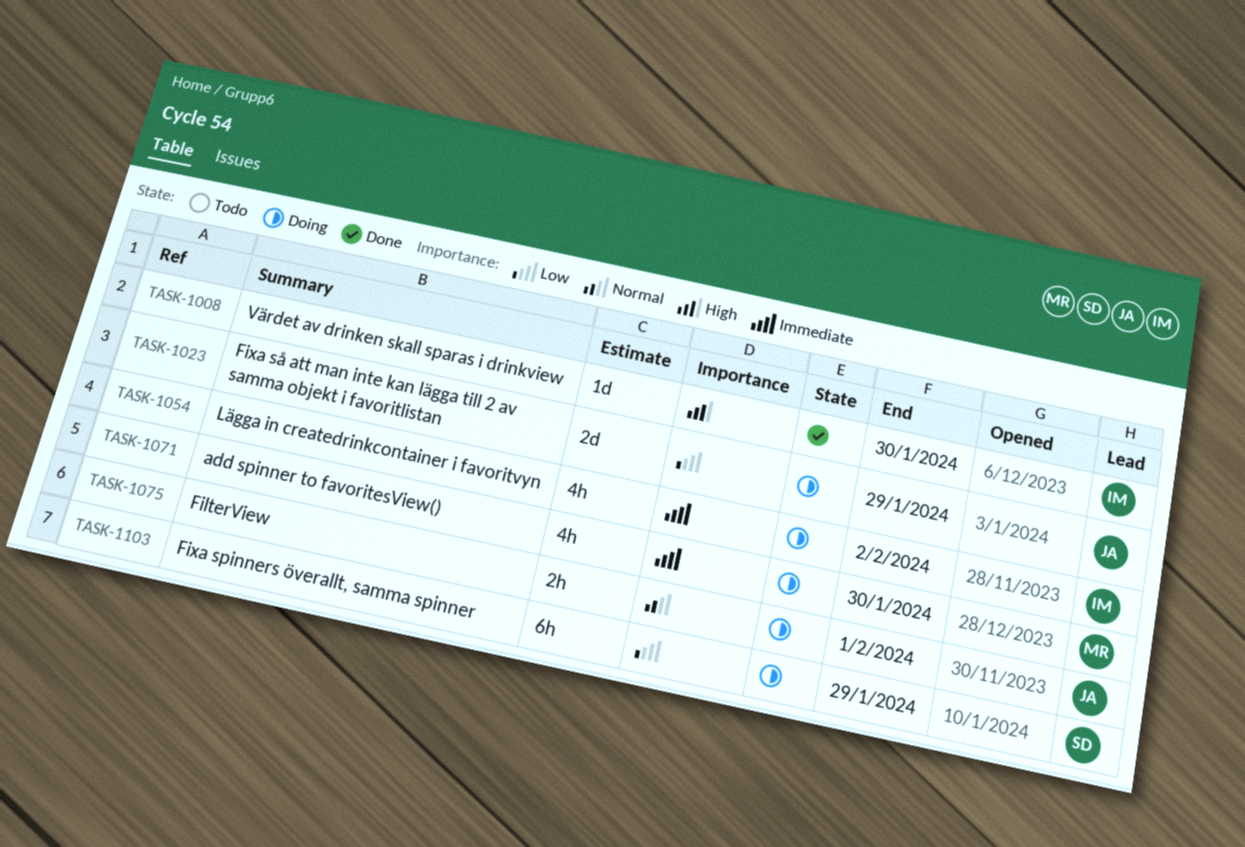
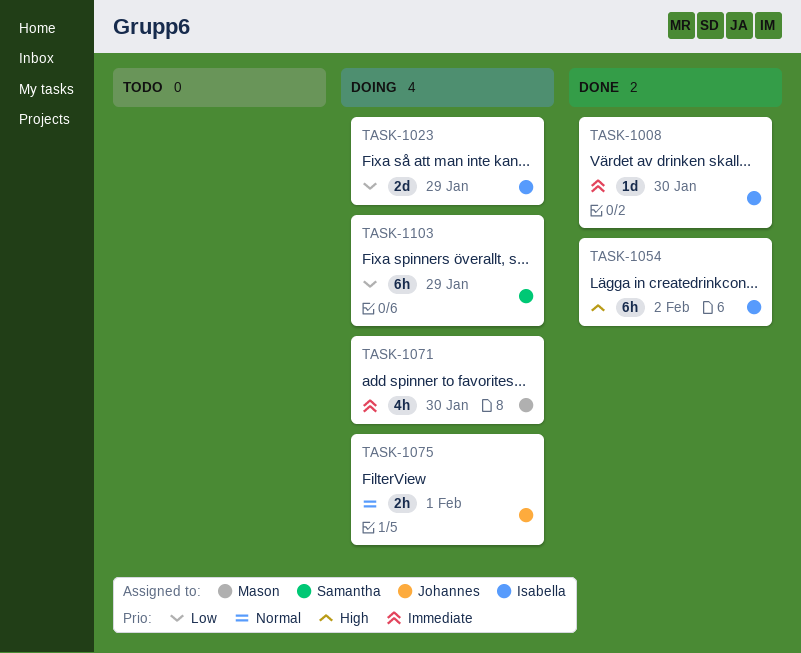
TASK-1008, priority: High -> Immediate
TASK-1023, owner: Johannes -> Isabella
TASK-1054, status: Doing -> Done
TASK-1054, priority: Immediate -> High
TASK-1054, estimate: 4h -> 6h

